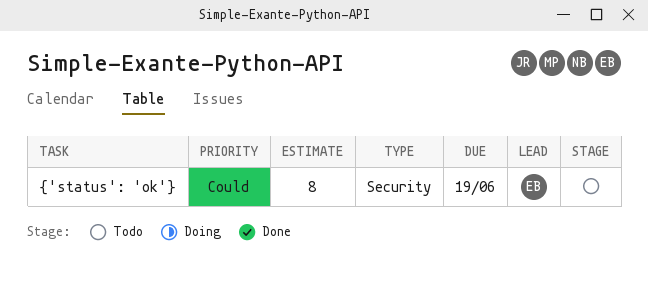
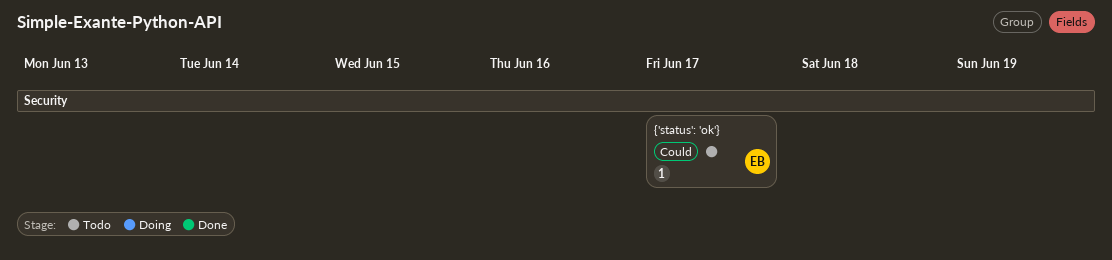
{'status': 'ok'}, estimate: 8 -> 1
{'status': 'ok'}, due: Jun 19 -> Jun 17

